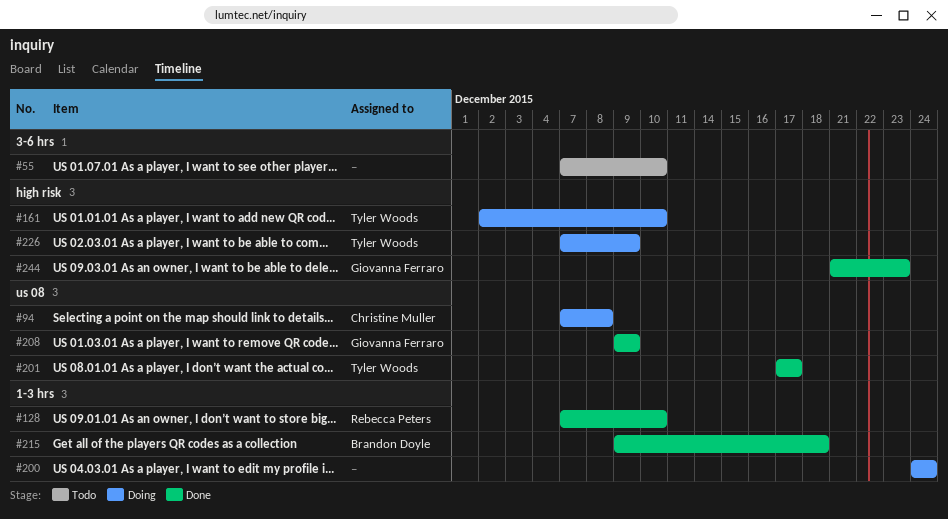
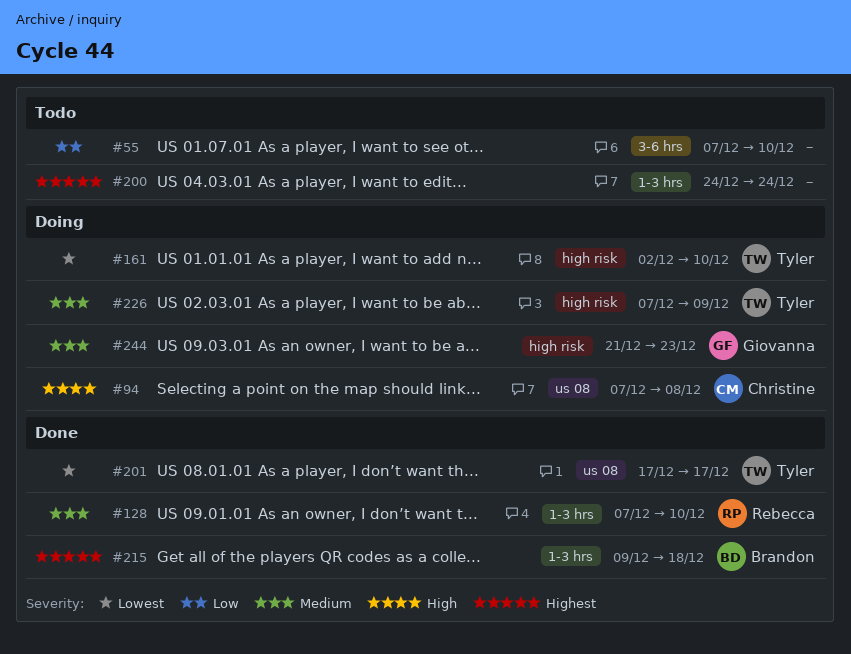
#200, status: Doing -> Todo
#208: present -> none
#244, status: Done -> Doing

